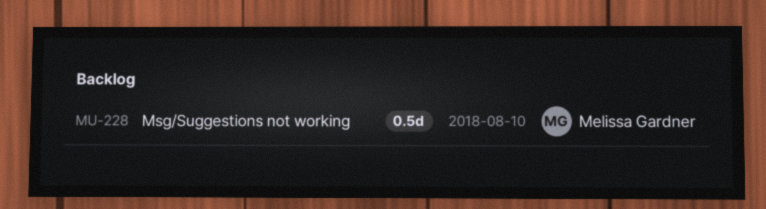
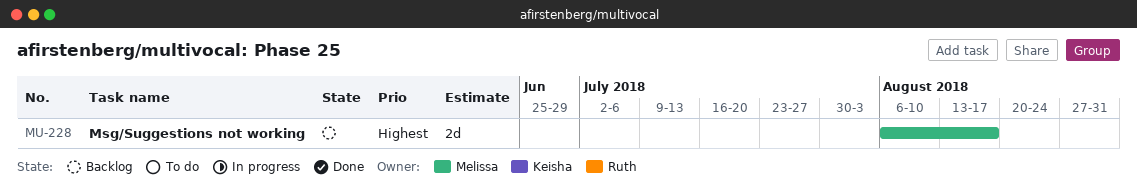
MU-228, estimate: 0.5d -> 2d
MU-228, due: Aug 10 -> Aug 17

